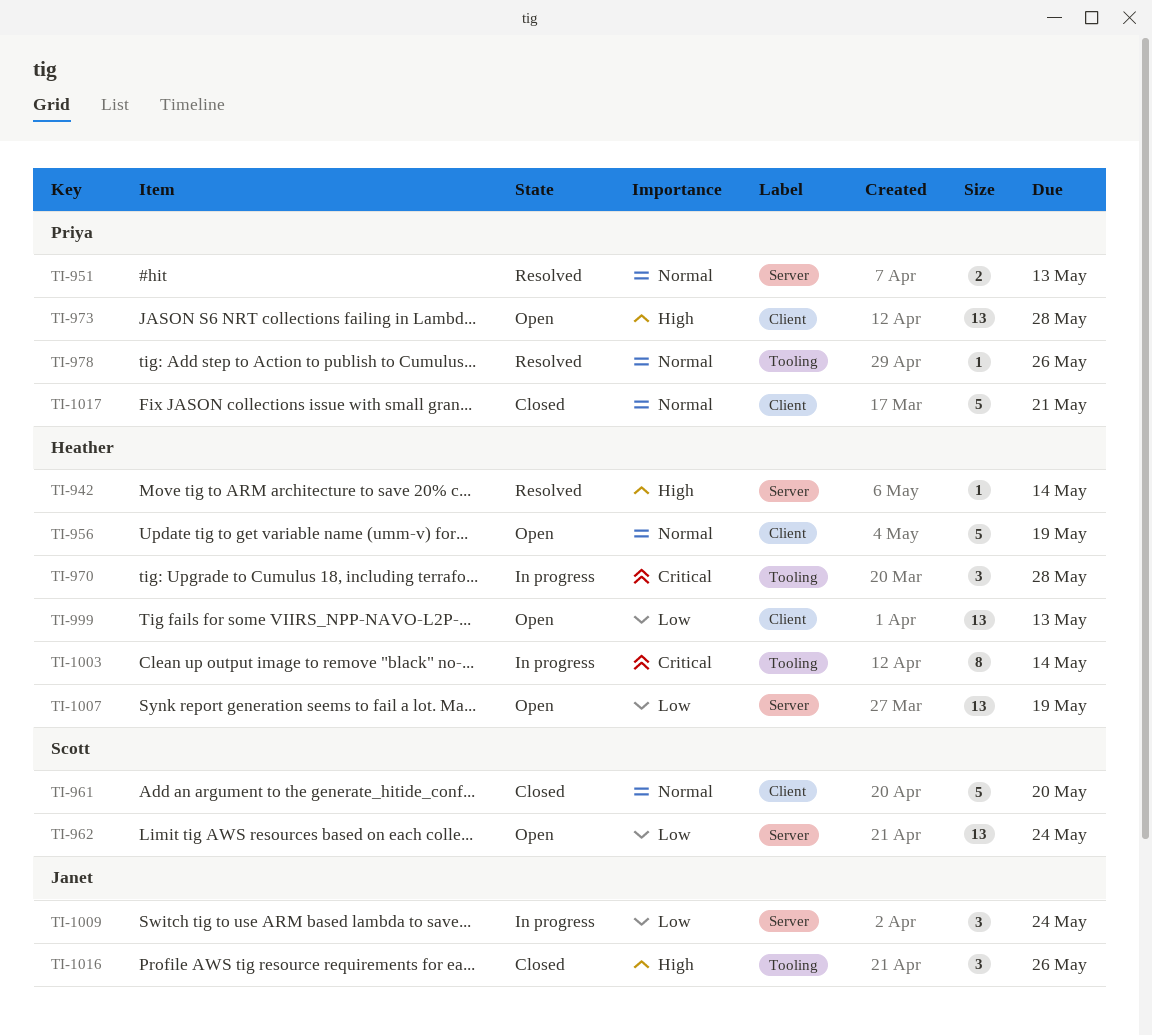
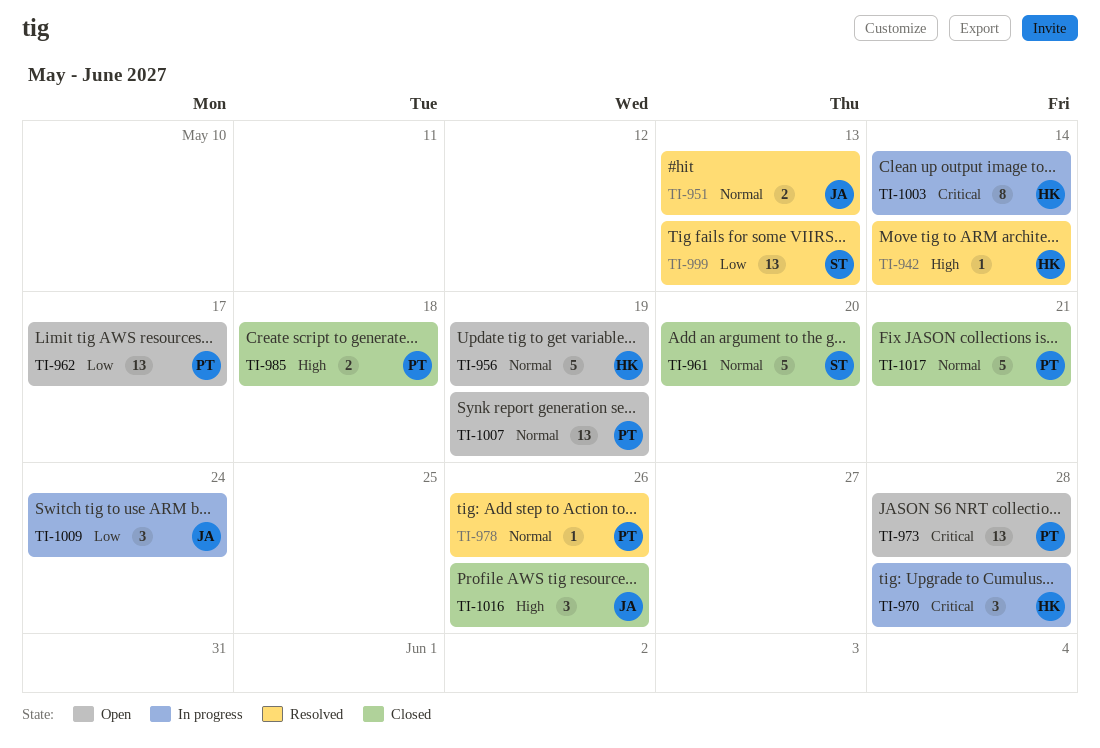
TI-951, owner: Priya -> Janet
TI-962, owner: Scott -> Priya
TI-962, due: May 24 -> May 17
TI-973, priority: High -> Critical
TI-985: none -> present
TI-999, status: Open -> Resolved
TI-999, owner: Heather -> Scott
TI-1007, owner: Heather -> Priya
TI-1007, priority: Low -> Normal

